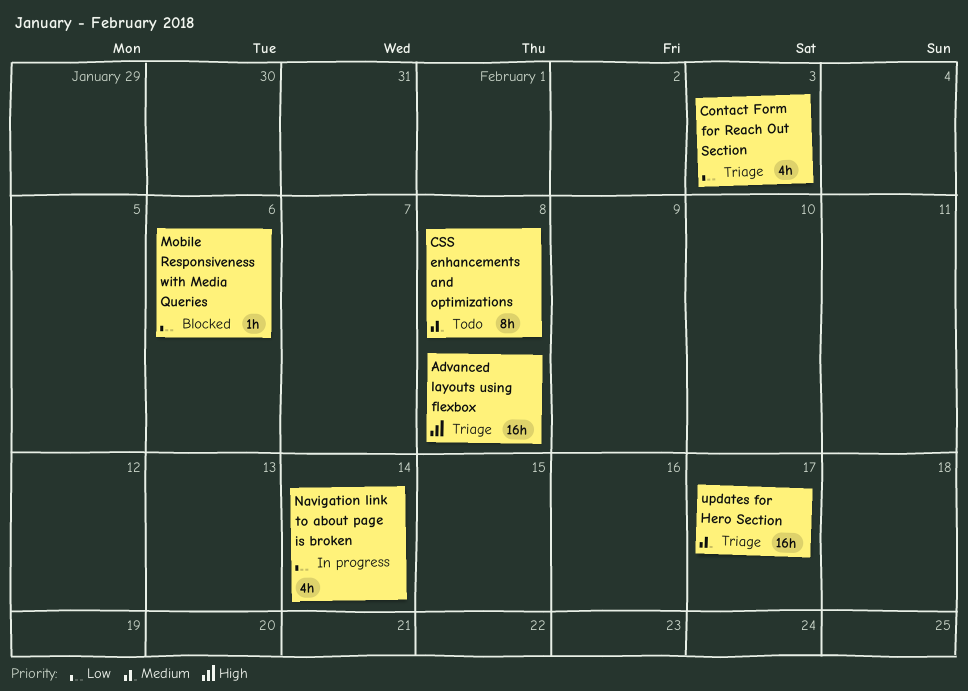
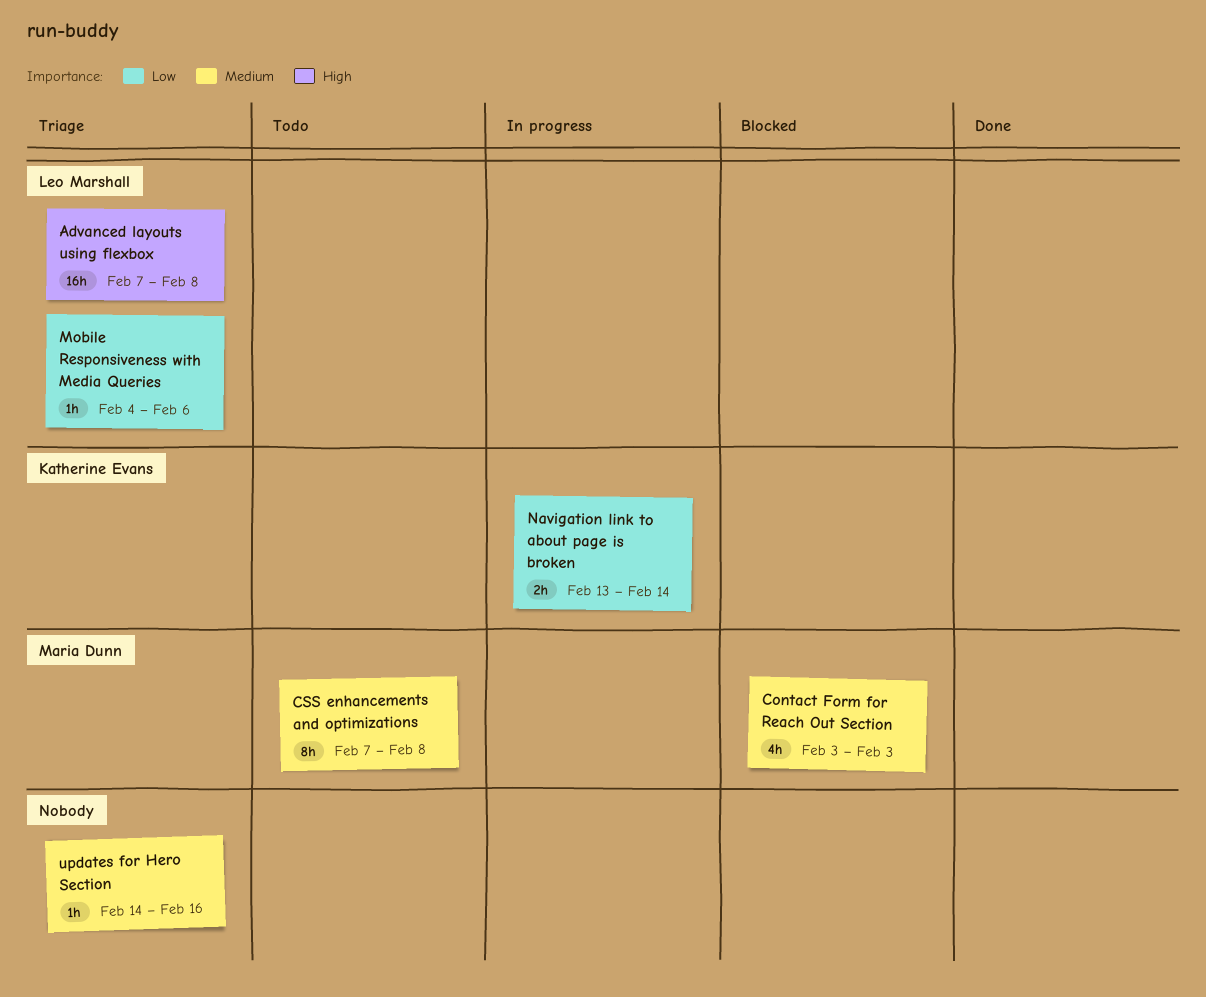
Contact Form for Reach Out Section, status: Triage -> Blocked
Contact Form for Reach Out Section, priority: Low -> Medium
Mobile Responsiveness with Media Queries, status: Blocked -> Triage
Navigation link to about page is broken, estimate: 4h -> 2h
updates for Hero Section, estimate: 16h -> 1h
updates for Hero Section, due: Feb 17 -> Feb 16

